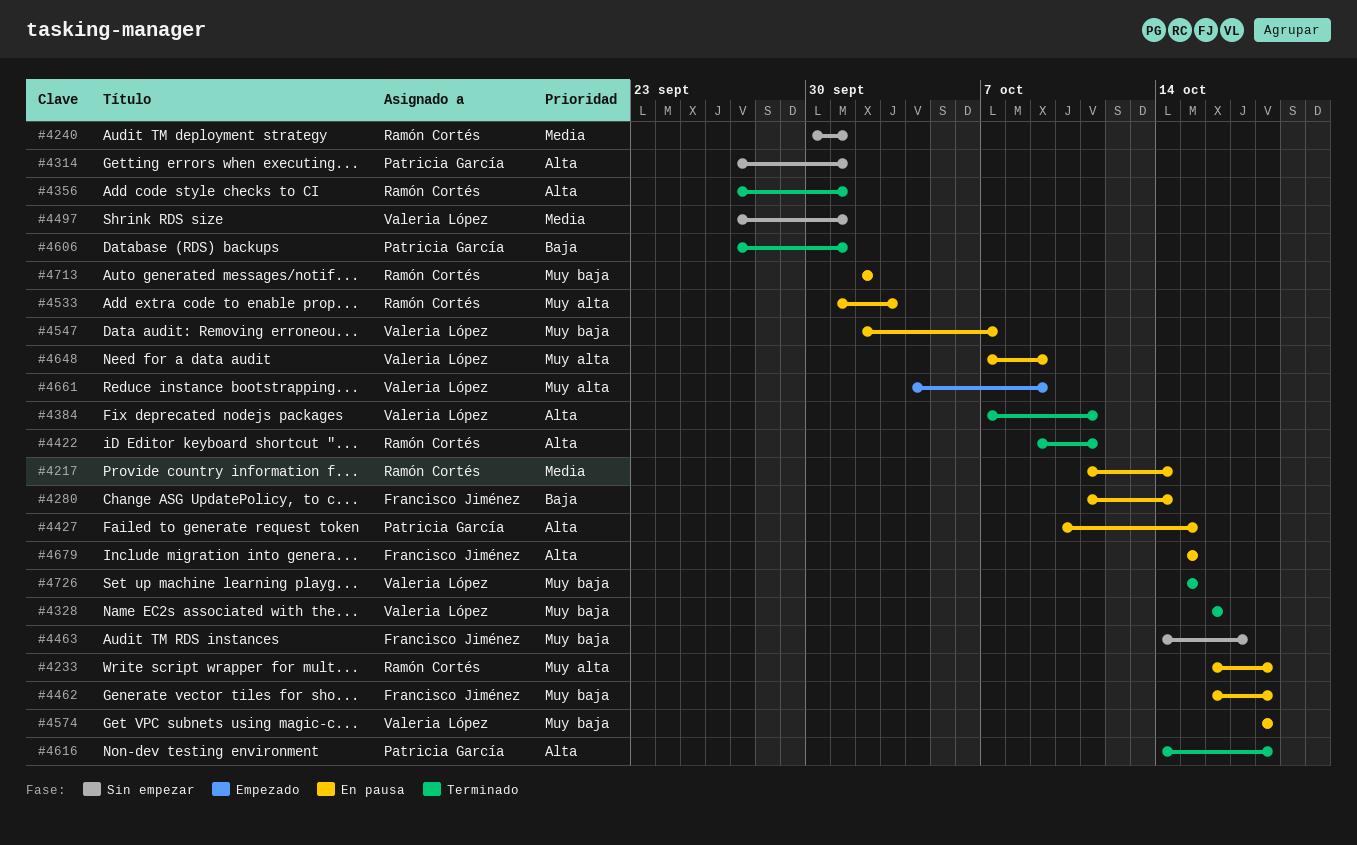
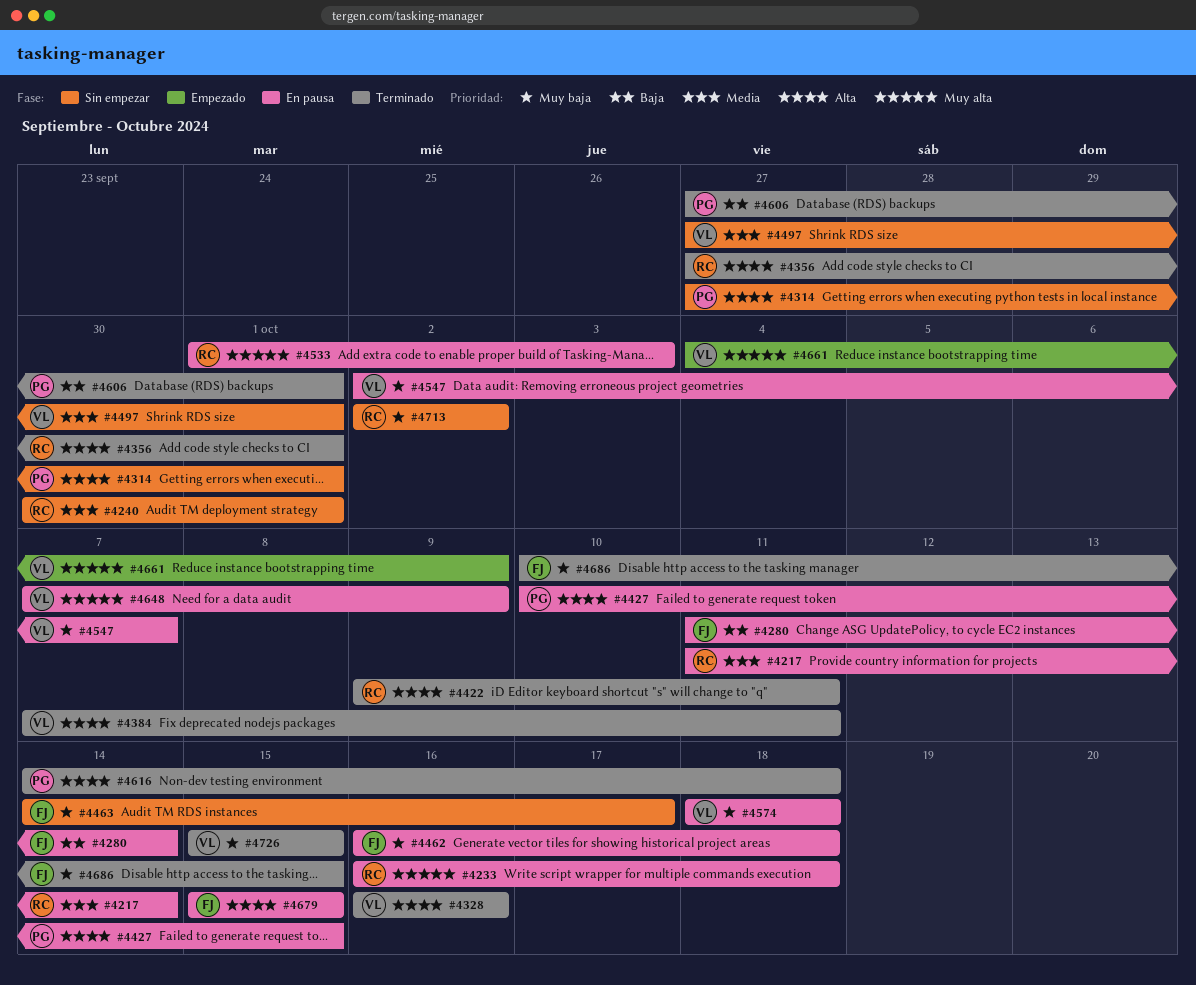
#4328, priority: Muy baja -> Alta
#4686: none -> present
#4713, status: En pausa -> Sin empezar

